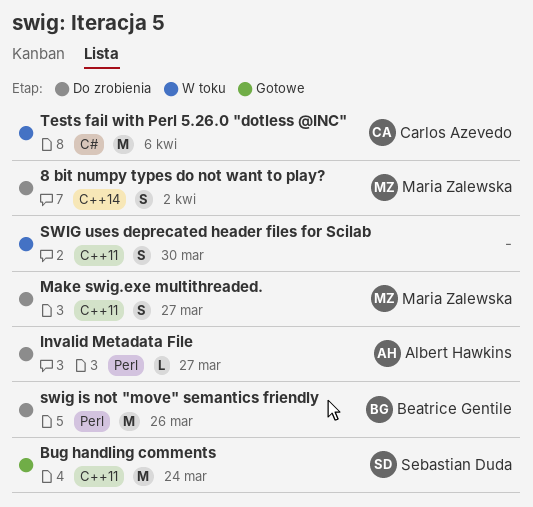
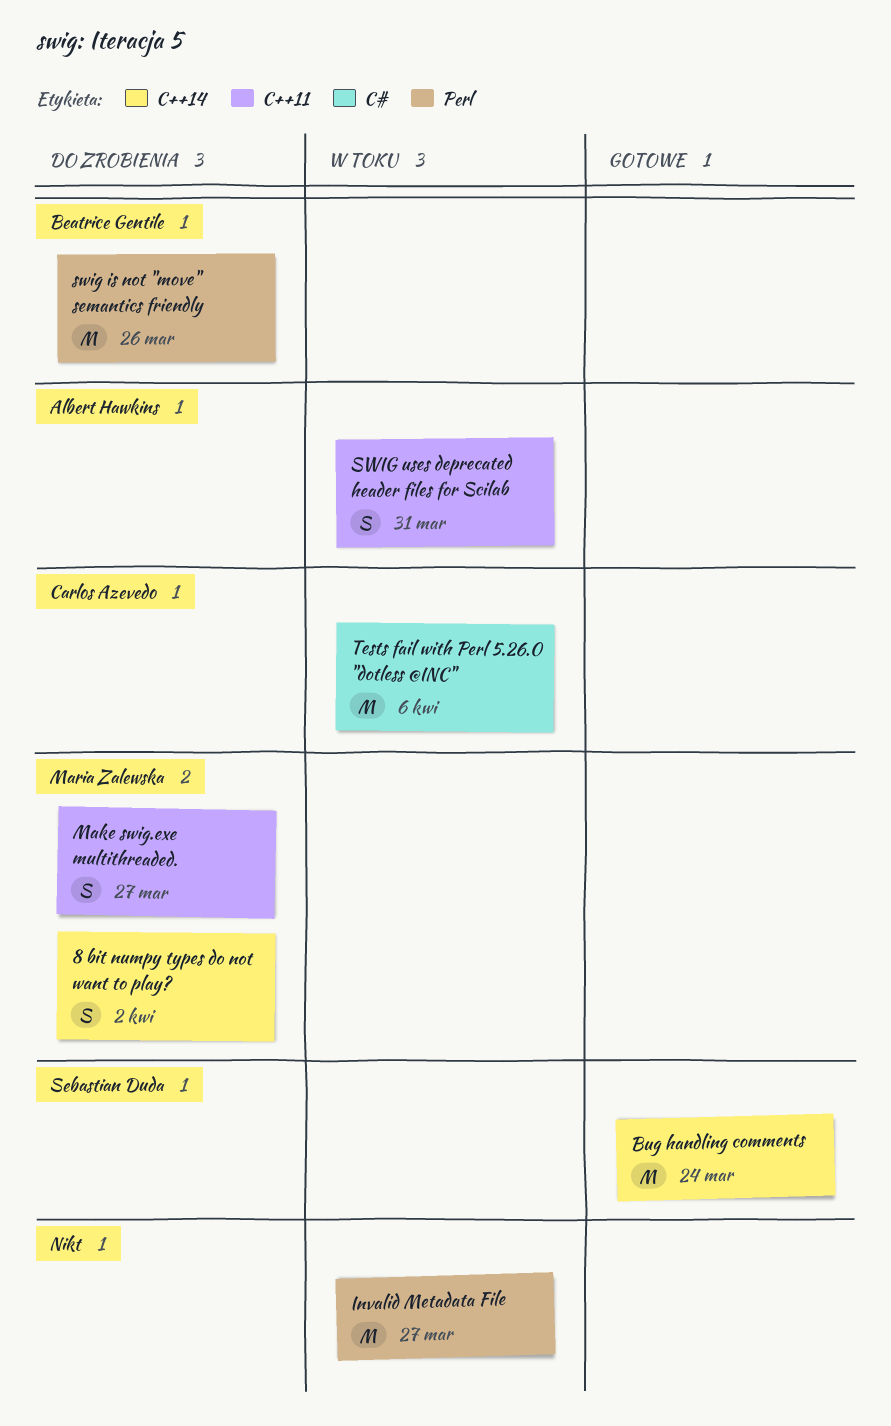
Bug handling comments, label: C++11 -> C++14
Invalid Metadata File, status: Do zrobienia -> W toku
Invalid Metadata File, owner: Albert Hawkins -> none
Invalid Metadata File, estimate: L -> M
SWIG uses deprecated header files for Scilab, owner: none -> Albert Hawkins
SWIG uses deprecated header files for Scilab, due: Mar 30 -> Mar 31

